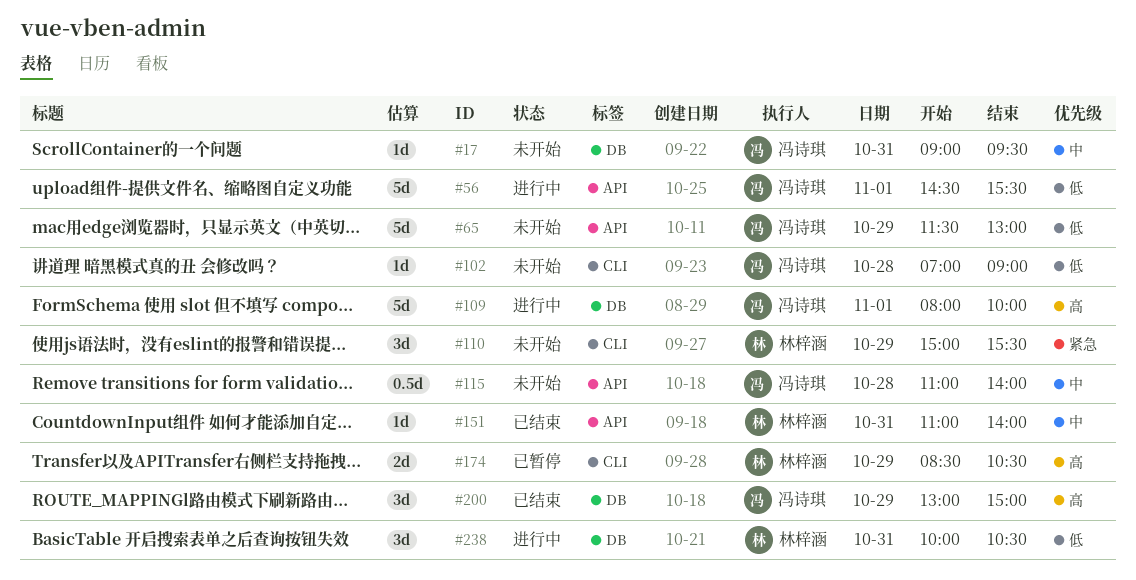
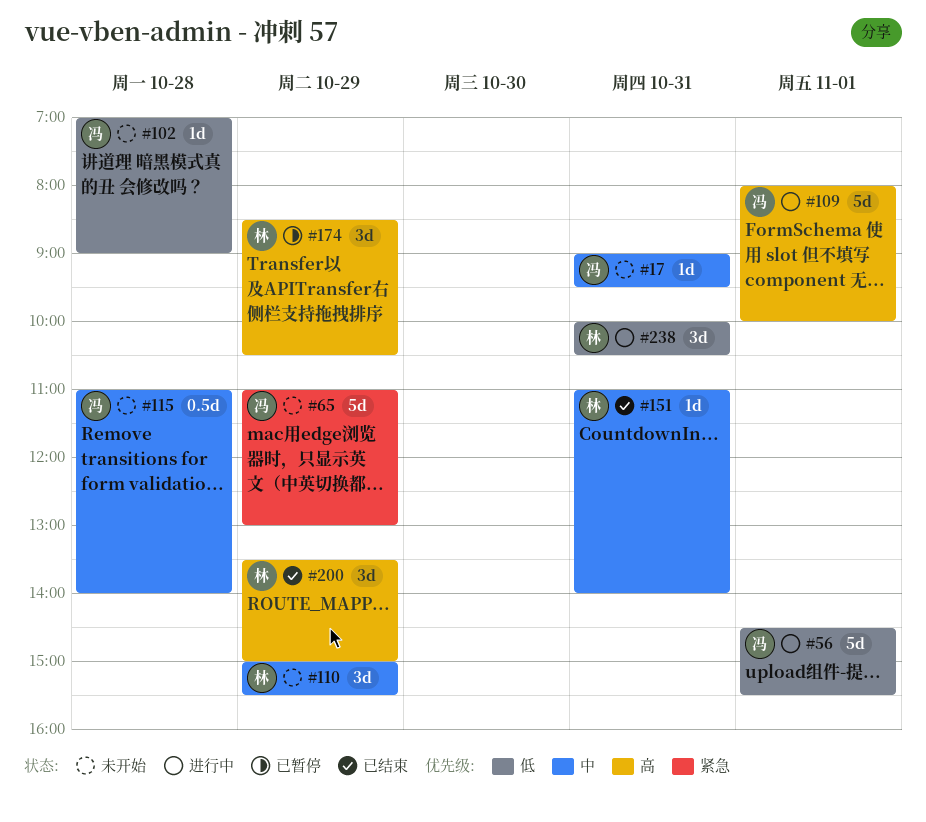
#65, priority: 低 -> 紧急
#65, begins: 11:30 -> 11:00
#110, priority: 紧急 -> 中
#174, estimate: 2d -> 3d
#200, owner: 冯诗琪 -> 林梓涵
#200, begins: 13:00 -> 13:30

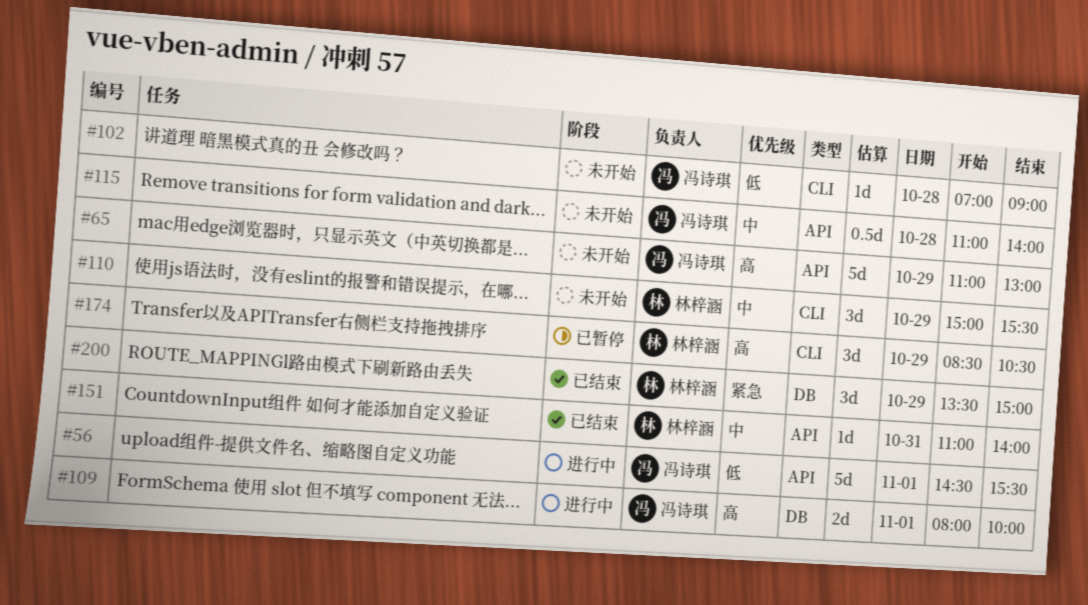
#17: present -> none
#65, priority: 紧急 -> 高
#109, estimate: 5d -> 2d
#200, priority: 高 -> 紧急
#238: present -> none

